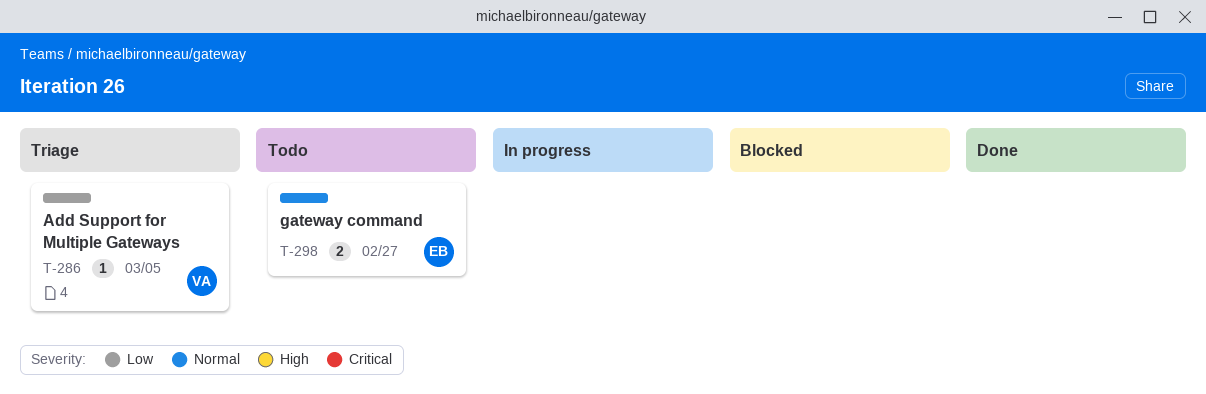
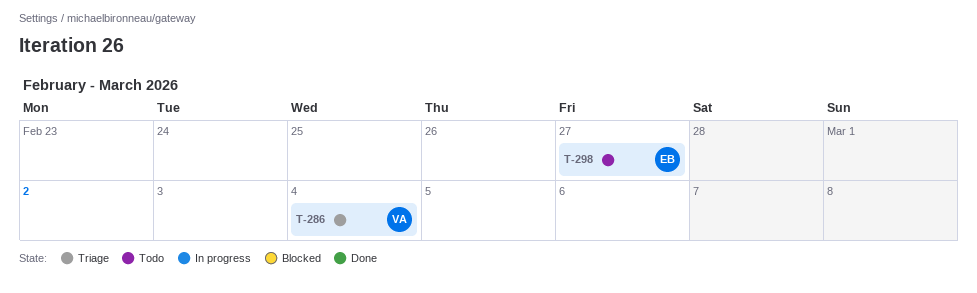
T-286, due: Mar 5 -> Mar 4

